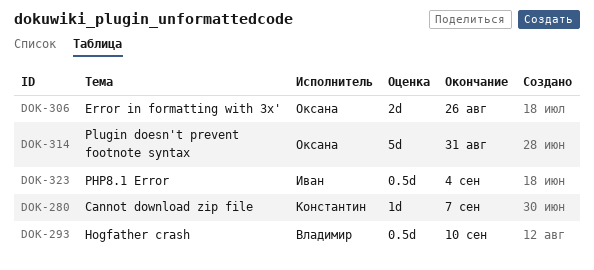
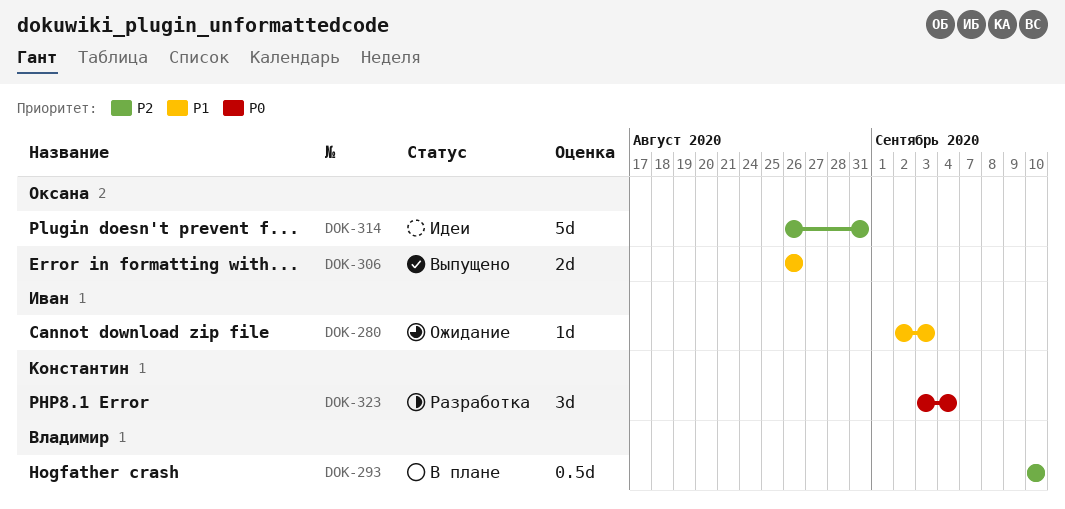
DOK-280, owner: Константин -> Иван
DOK-280, due: Sep 7 -> Sep 3
DOK-323, owner: Иван -> Константин
DOK-323, estimate: 0.5d -> 3d

